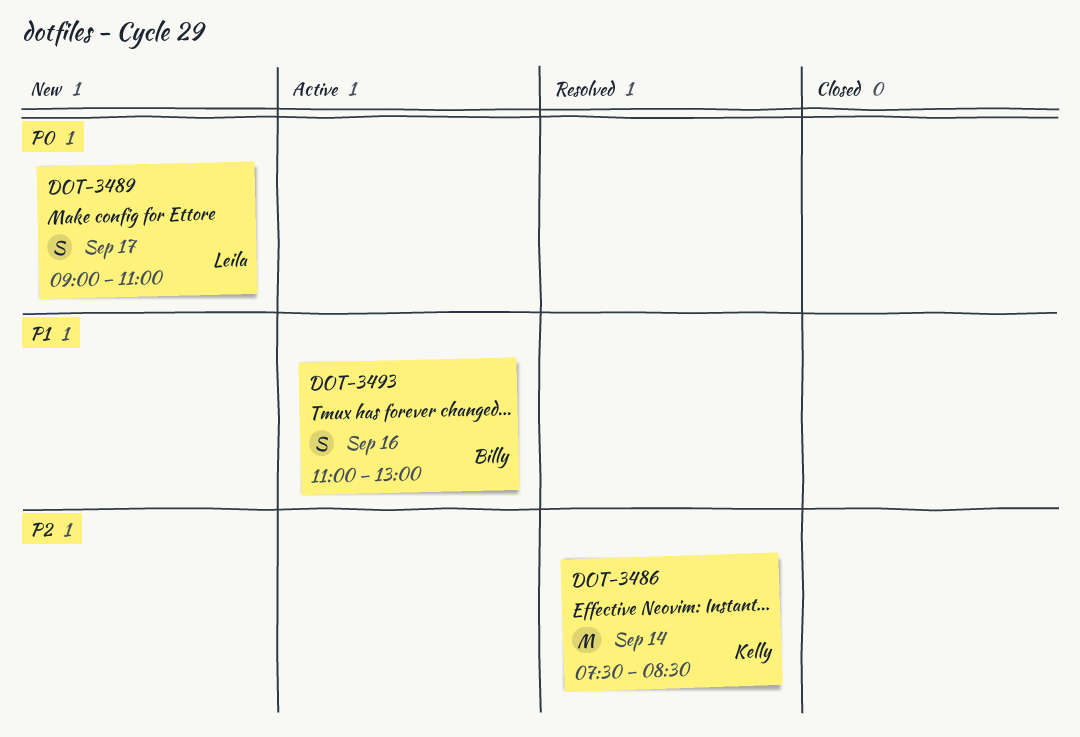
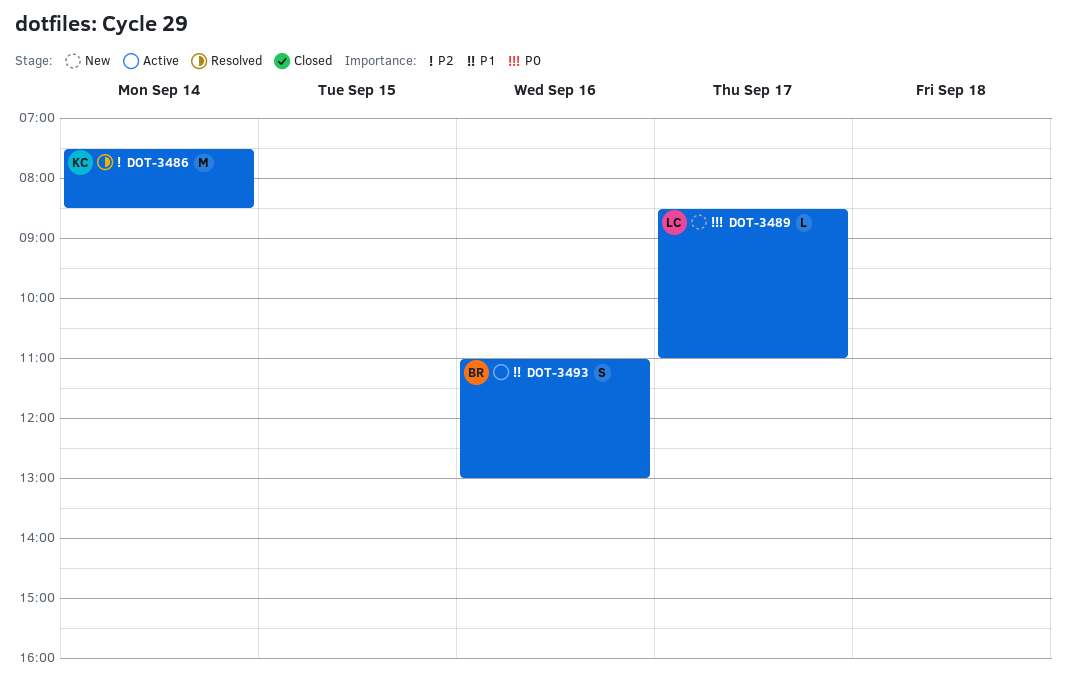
DOT-3489, estimate: S -> L
DOT-3489, begins: 09:00 -> 08:30

